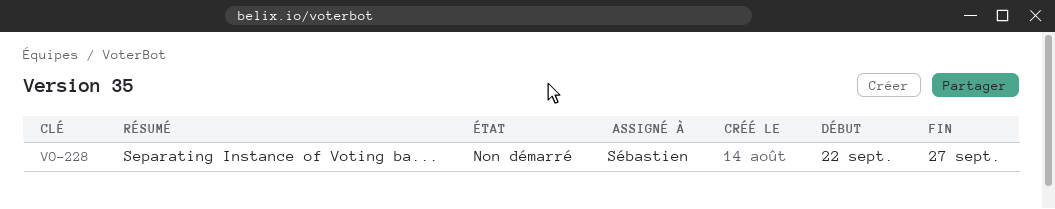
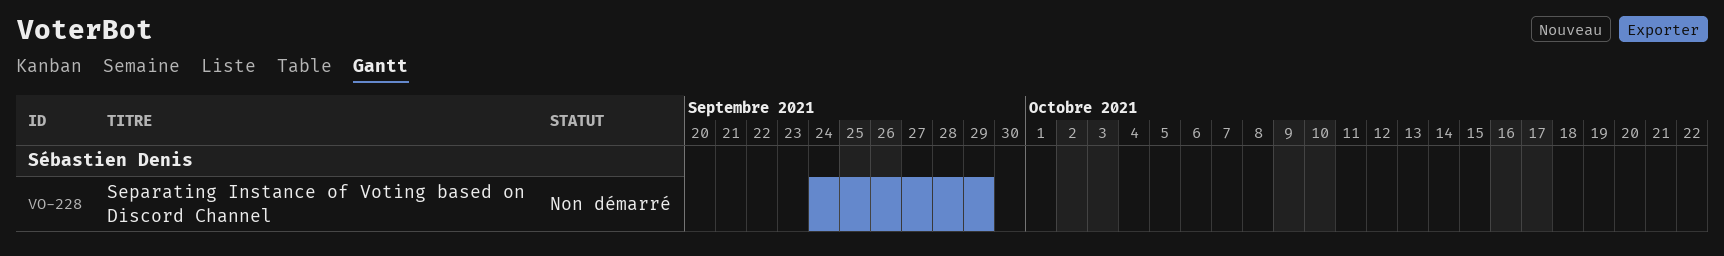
VO-228, start: Sep 22 -> Sep 24
VO-228, due: Sep 27 -> Sep 29

